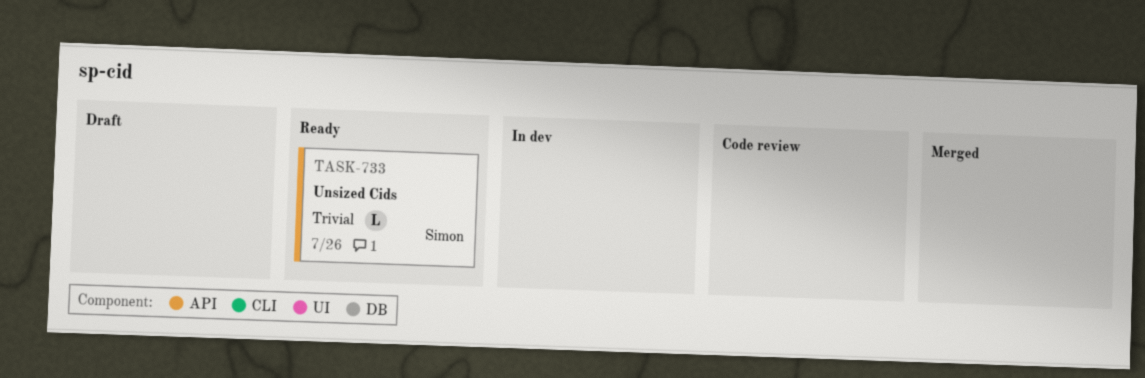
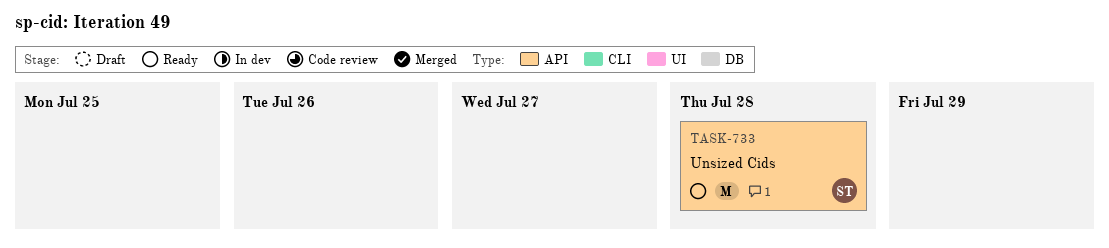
TASK-733, estimate: L -> M
TASK-733, due: Jul 26 -> Jul 28

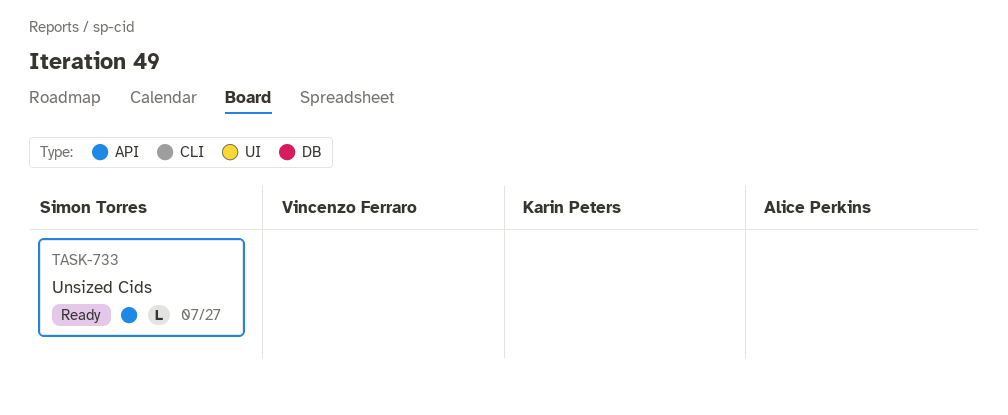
TASK-733, estimate: M -> L
TASK-733, due: Jul 28 -> Jul 27

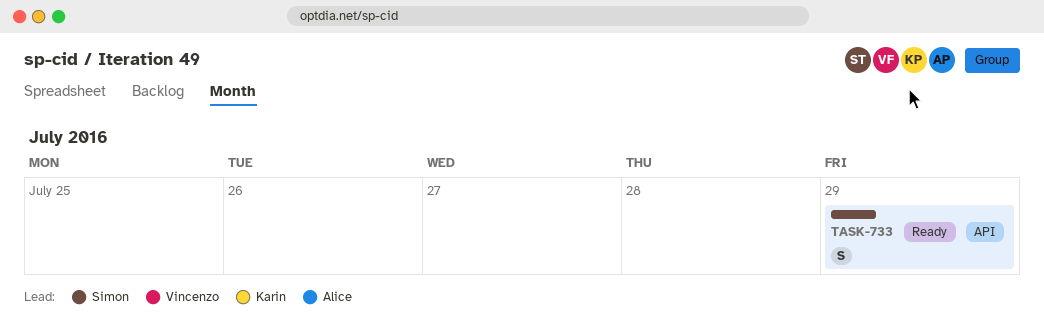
TASK-733, estimate: L -> S
TASK-733, due: Jul 27 -> Jul 29

